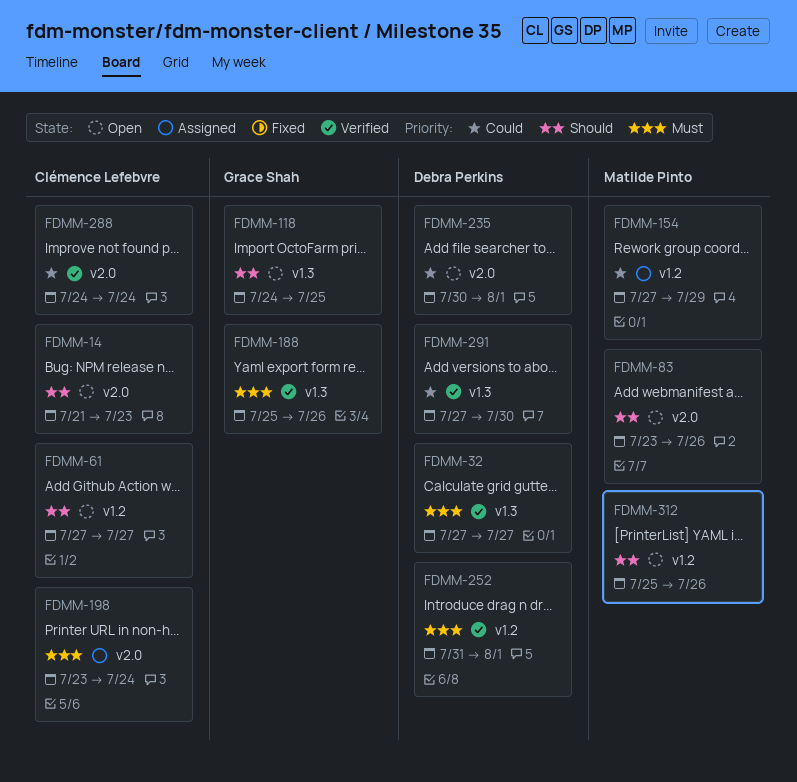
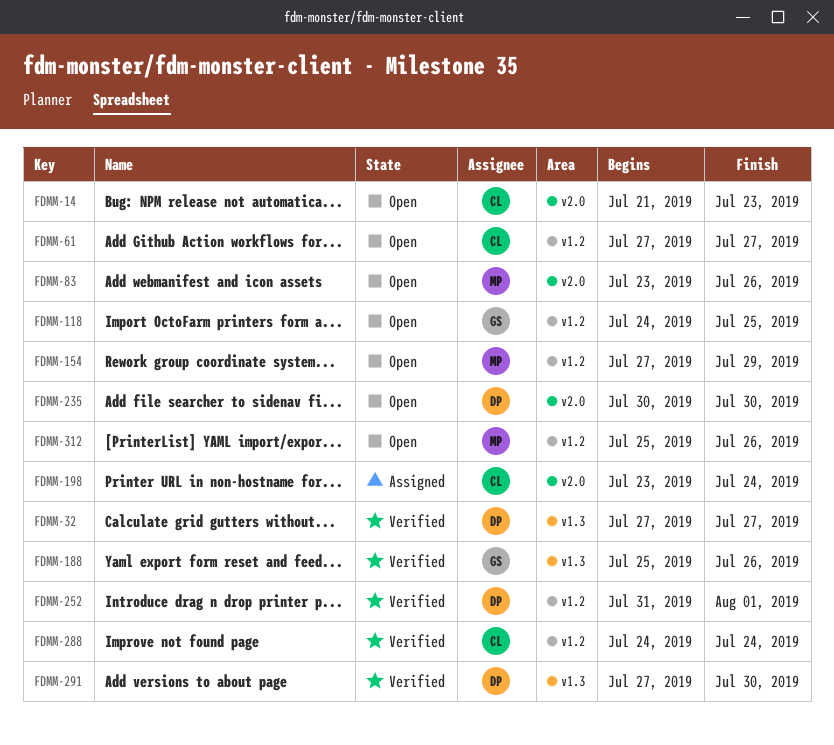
FDMM-118, label: v1.3 -> v1.2
FDMM-154, status: Assigned -> Open
FDMM-235, due: Aug 1 -> Jul 30
FDMM-288, label: v2.0 -> v1.2

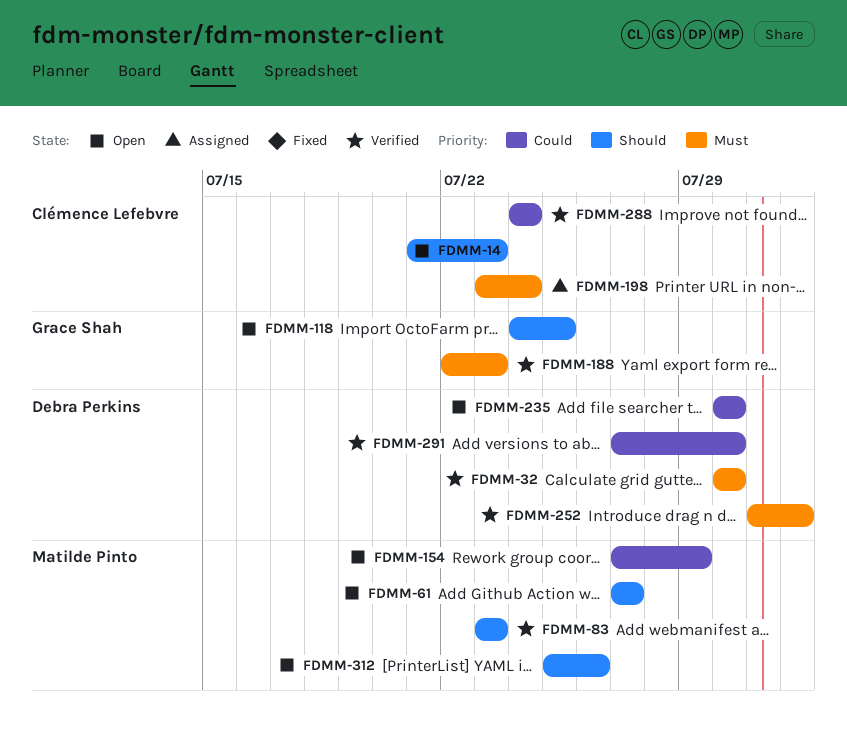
FDMM-32, start: Jul 27 -> Jul 30
FDMM-32, due: Jul 27 -> Jul 30
FDMM-61, owner: Clémence Lefebvre -> Matilde Pinto
FDMM-83, status: Open -> Verified
FDMM-83, due: Jul 26 -> Jul 23
FDMM-188, start: Jul 25 -> Jul 22
FDMM-188, due: Jul 26 -> Jul 23

